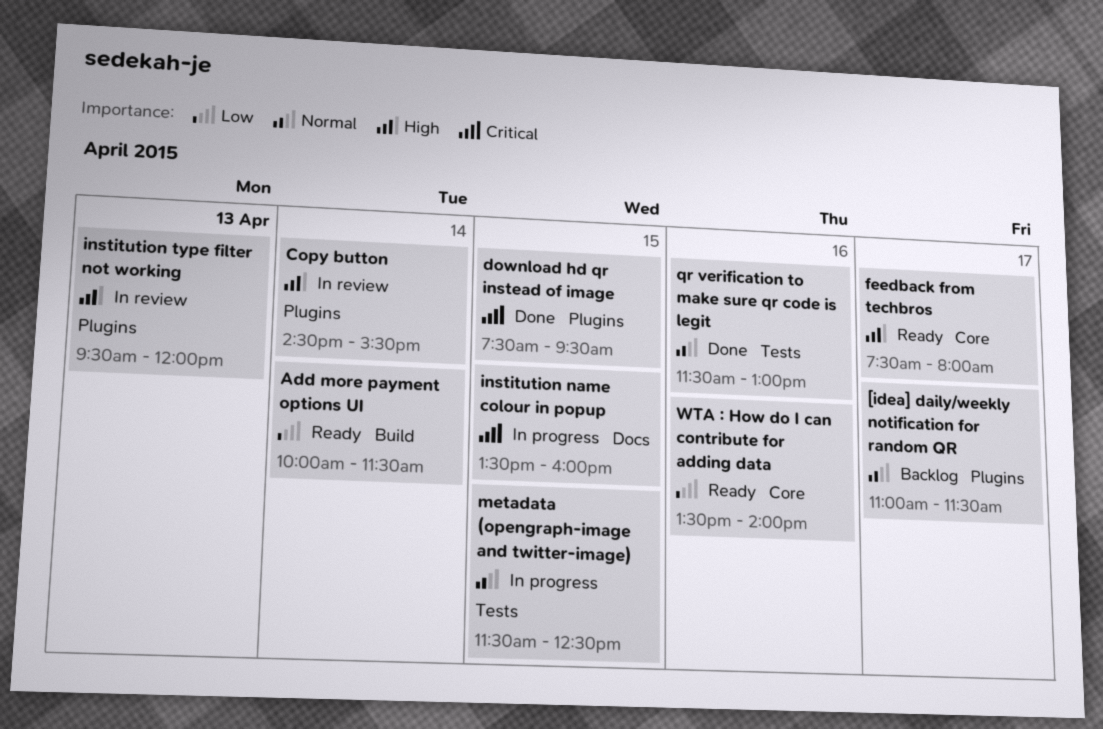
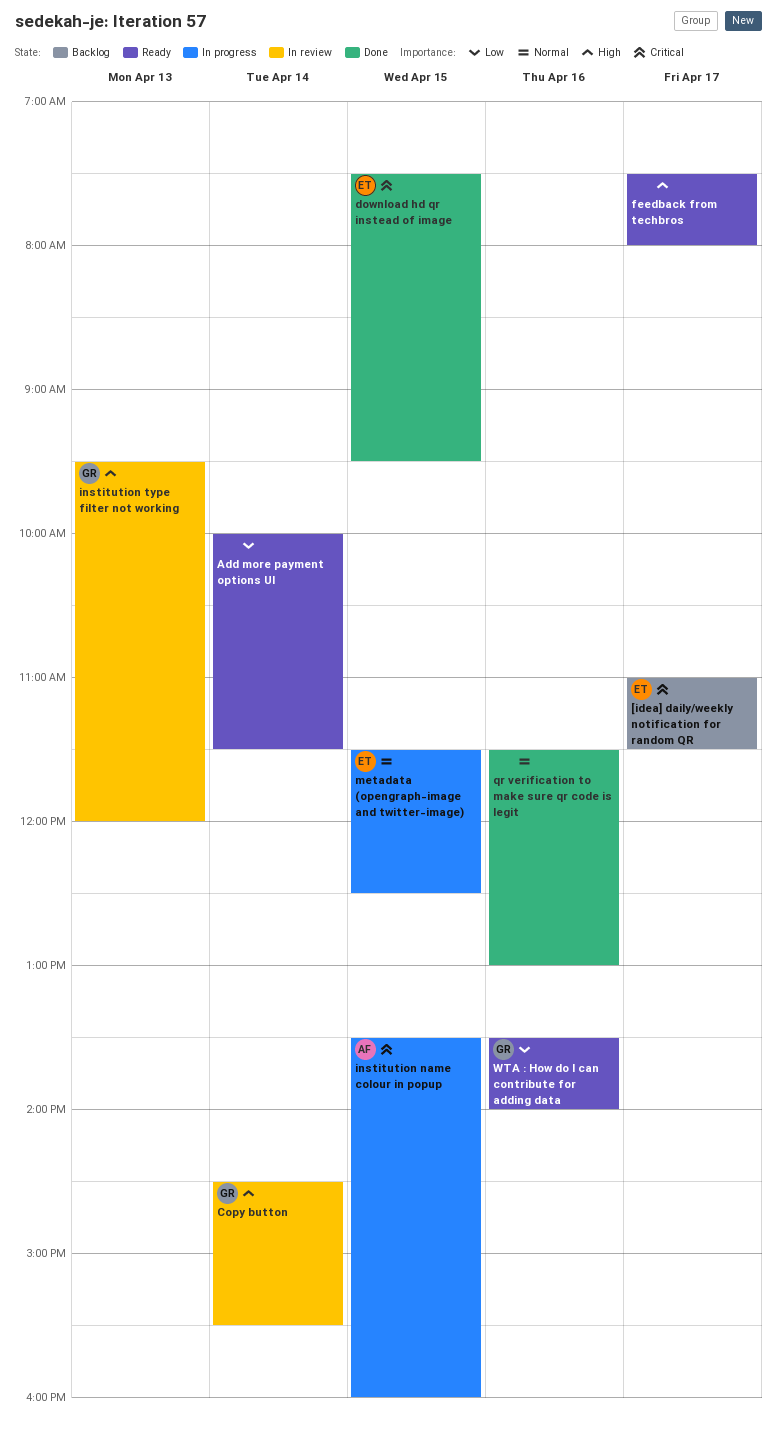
[idea] daily/weekly notification for random QR, priority: Normal -> Critical

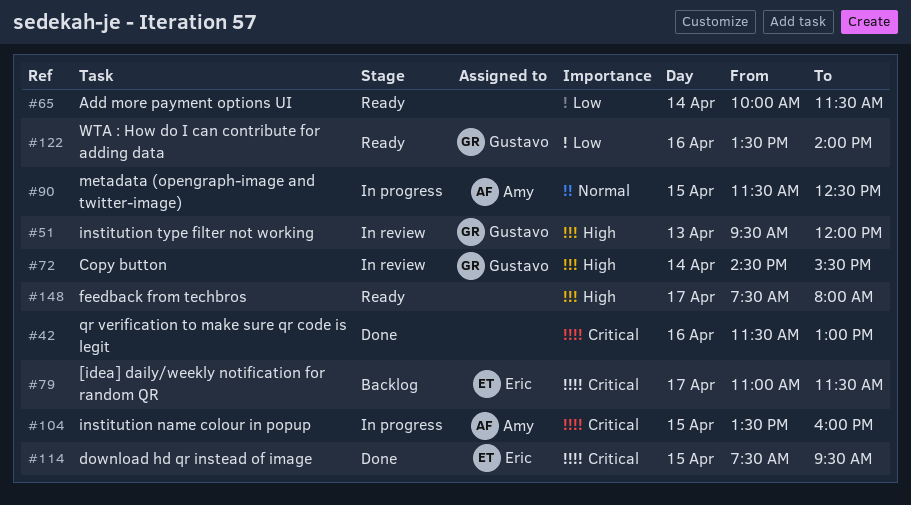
metadata (opengraph-image and twitter-image), owner: Eric -> Amy
qr verification to make sure qr code is legit, priority: Normal -> Critical

